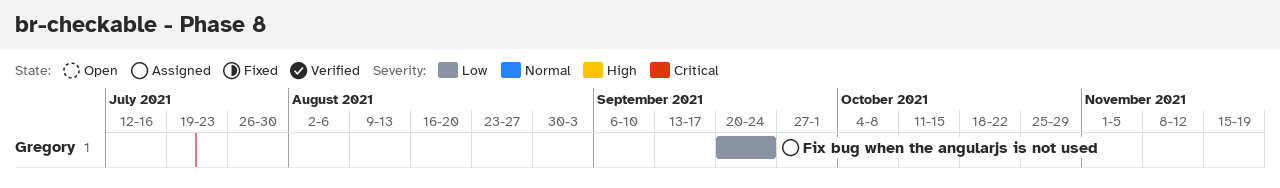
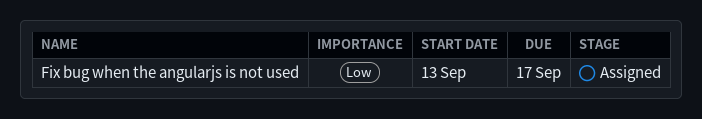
Fix bug when the angularjs is not used, start: Sep 20 -> Sep 13
Fix bug when the angularjs is not used, due: Sep 24 -> Sep 17

